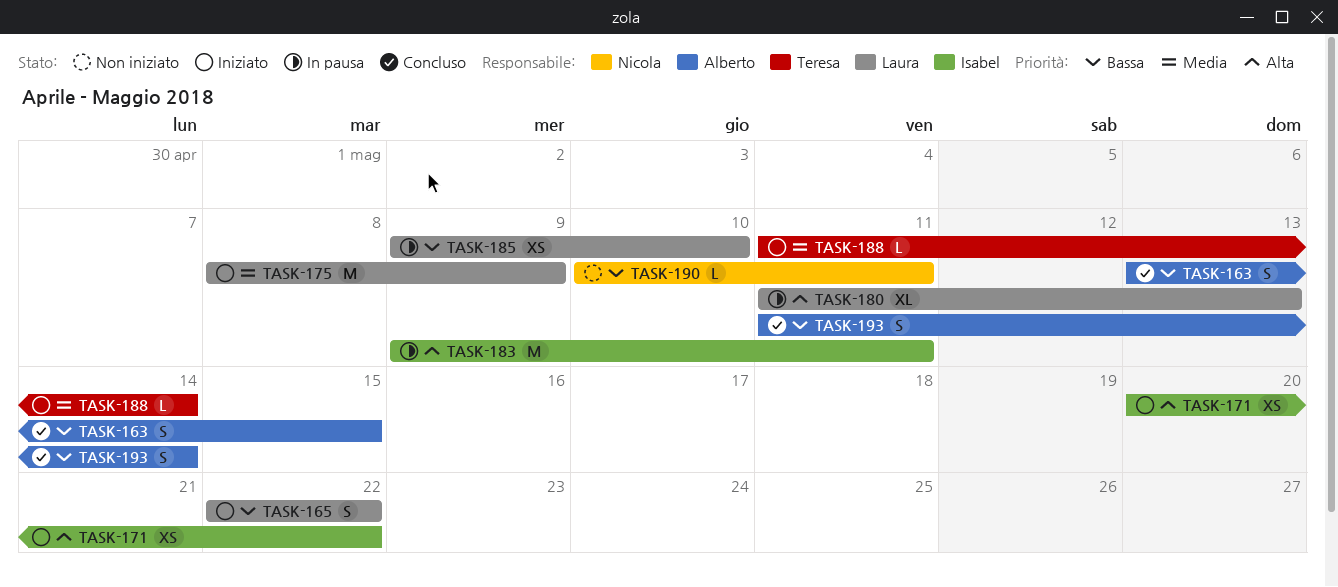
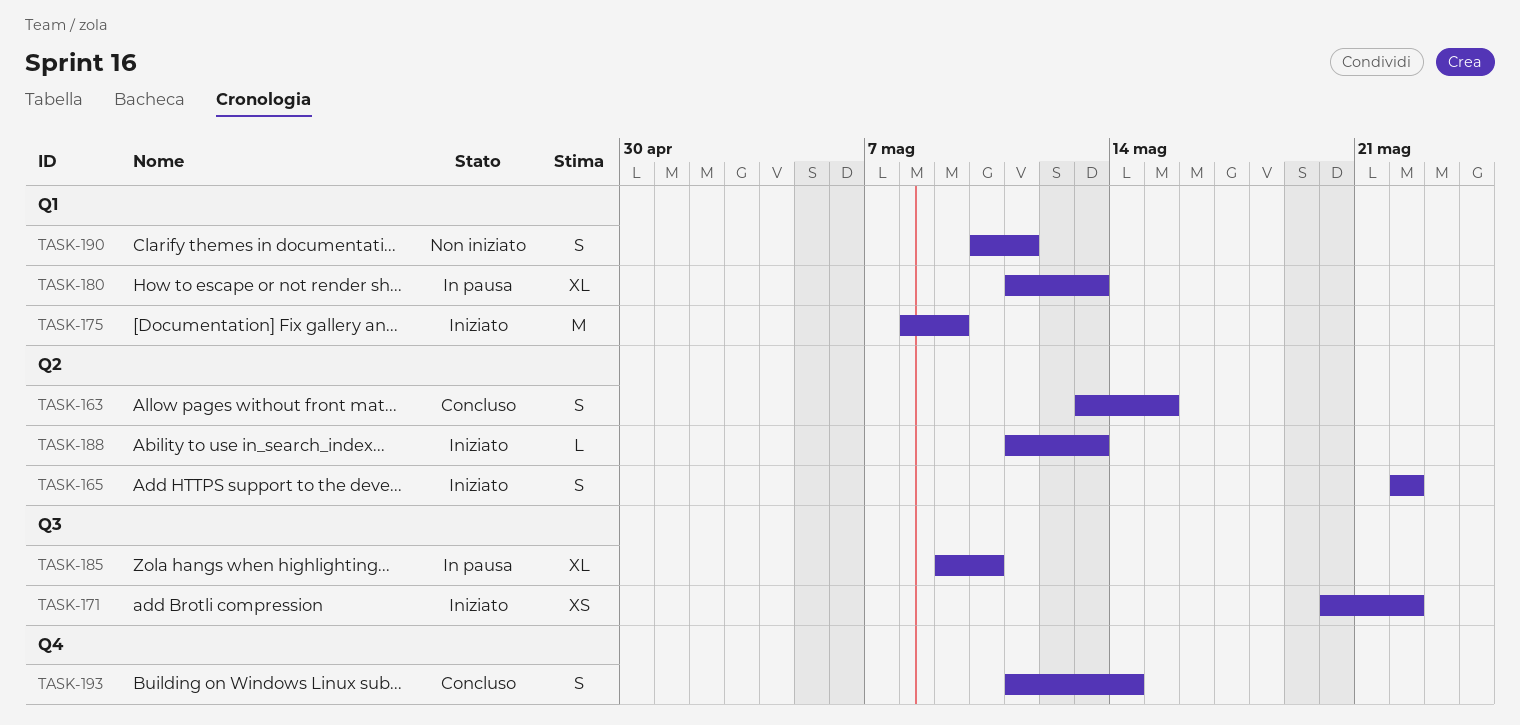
TASK-183: present -> none
TASK-185, estimate: XS -> XL
TASK-188, due: May 14 -> May 13
TASK-190, estimate: L -> S

